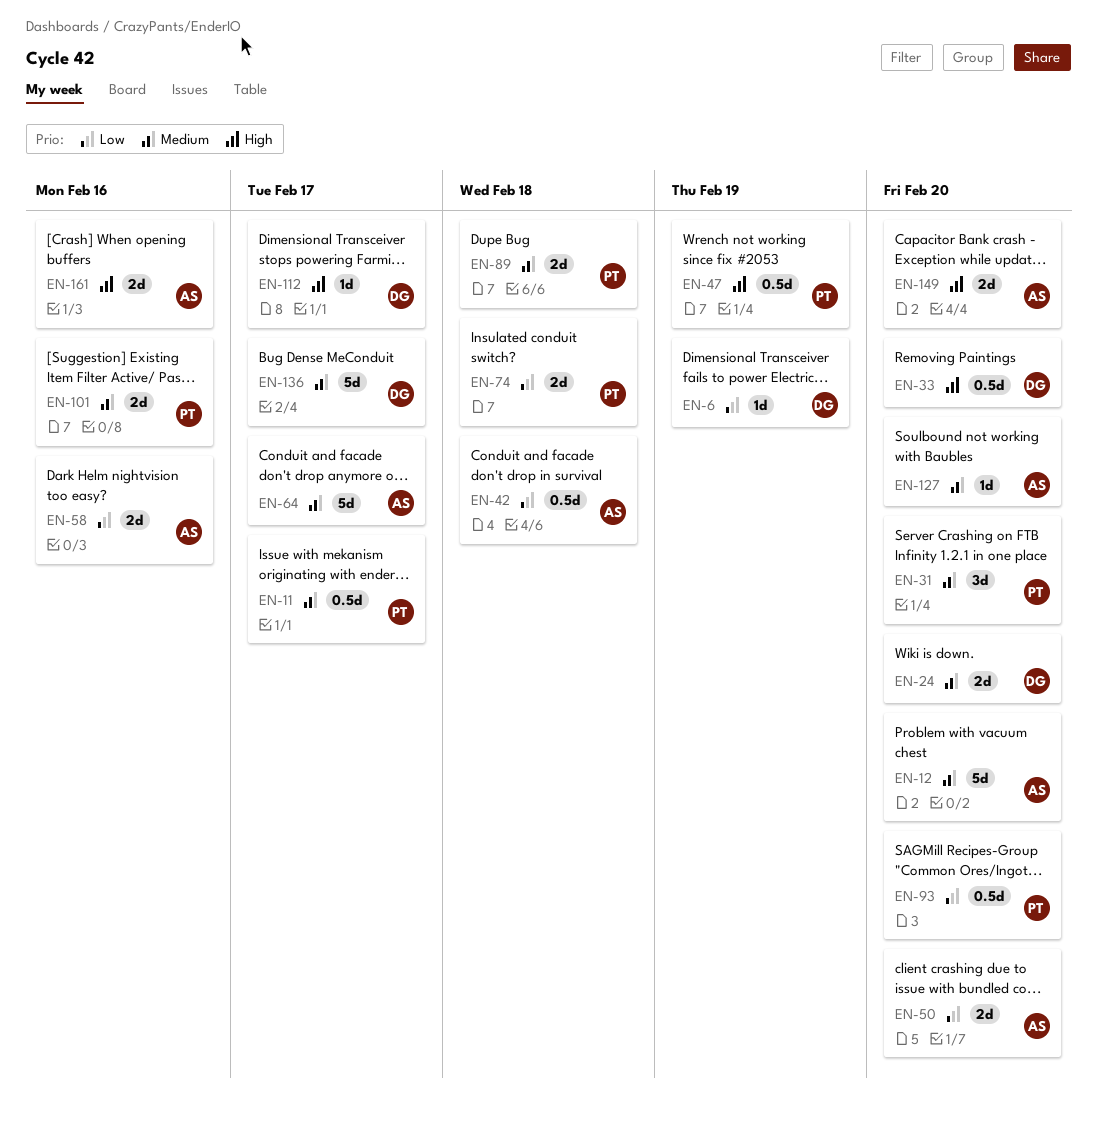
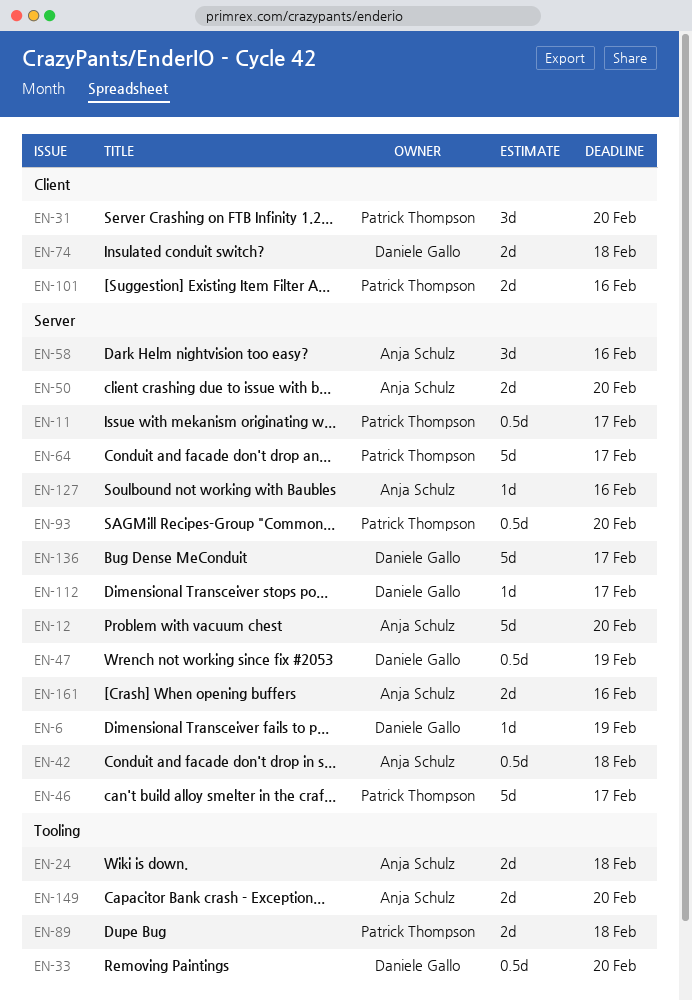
EN-24, owner: Daniele Gallo -> Anja Schulz
EN-24, due: Feb 20 -> Feb 18
EN-46: none -> present
EN-47, owner: Patrick Thompson -> Daniele Gallo
EN-58, estimate: 2d -> 3d
EN-64, owner: Anja Schulz -> Patrick Thompson
EN-74, owner: Patrick Thompson -> Daniele Gallo
EN-127, due: Feb 20 -> Feb 16

